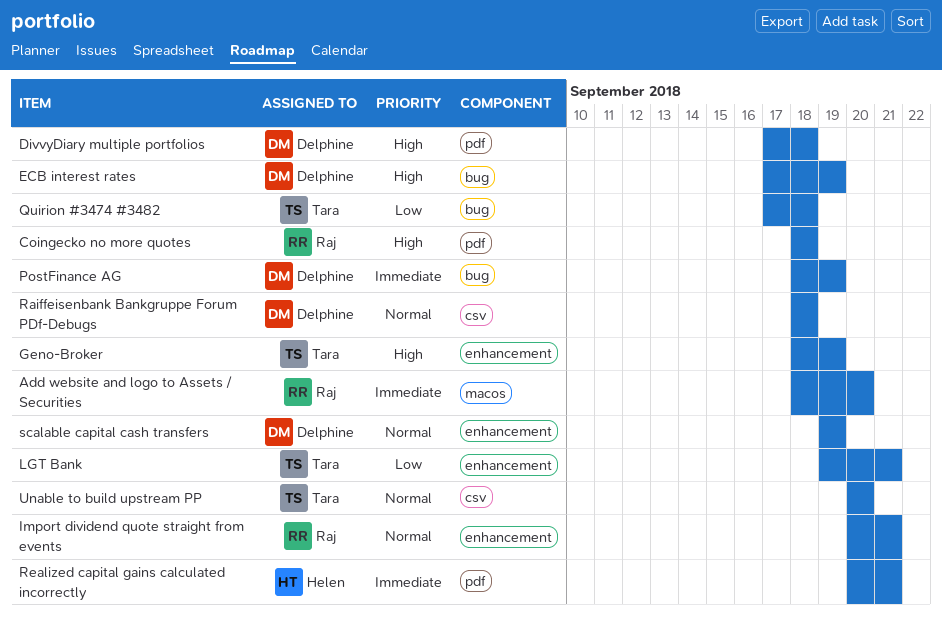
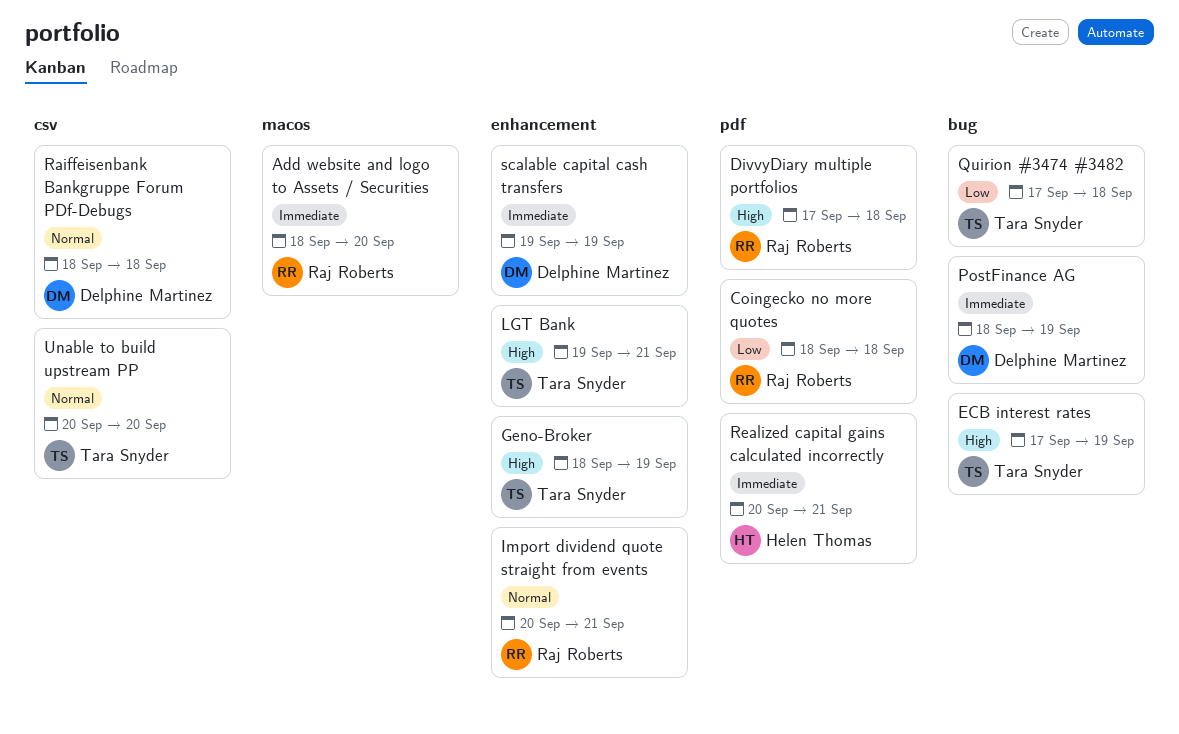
Coingecko no more quotes, priority: High -> Low
DivvyDiary multiple portfolios, owner: Delphine Martinez -> Raj Roberts
ECB interest rates, owner: Delphine Martinez -> Tara Snyder
LGT Bank, priority: Low -> High
scalable capital cash transfers, priority: Normal -> Immediate

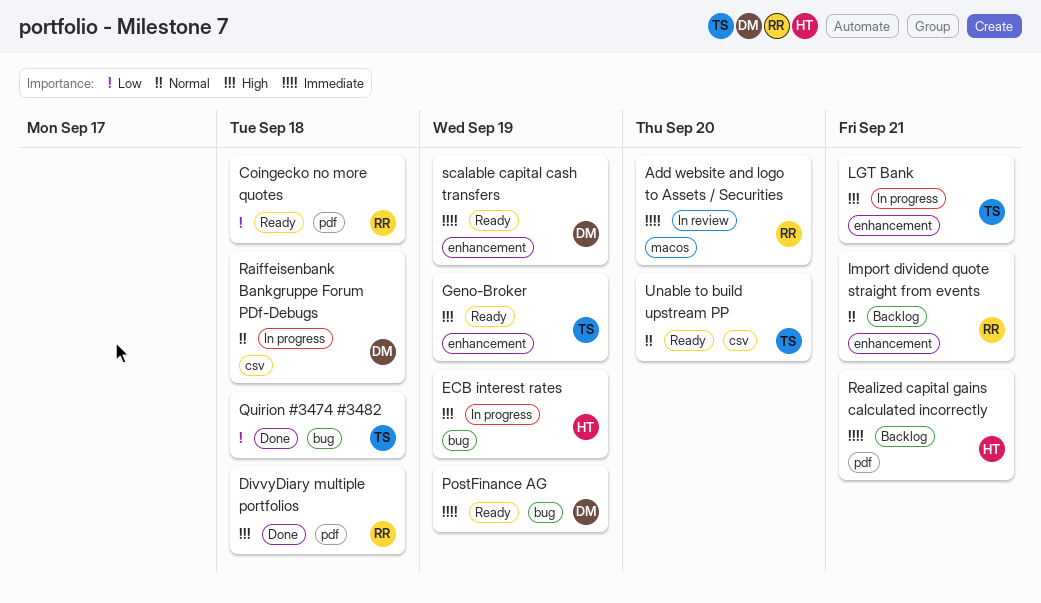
ECB interest rates, owner: Tara Snyder -> Helen Thomas

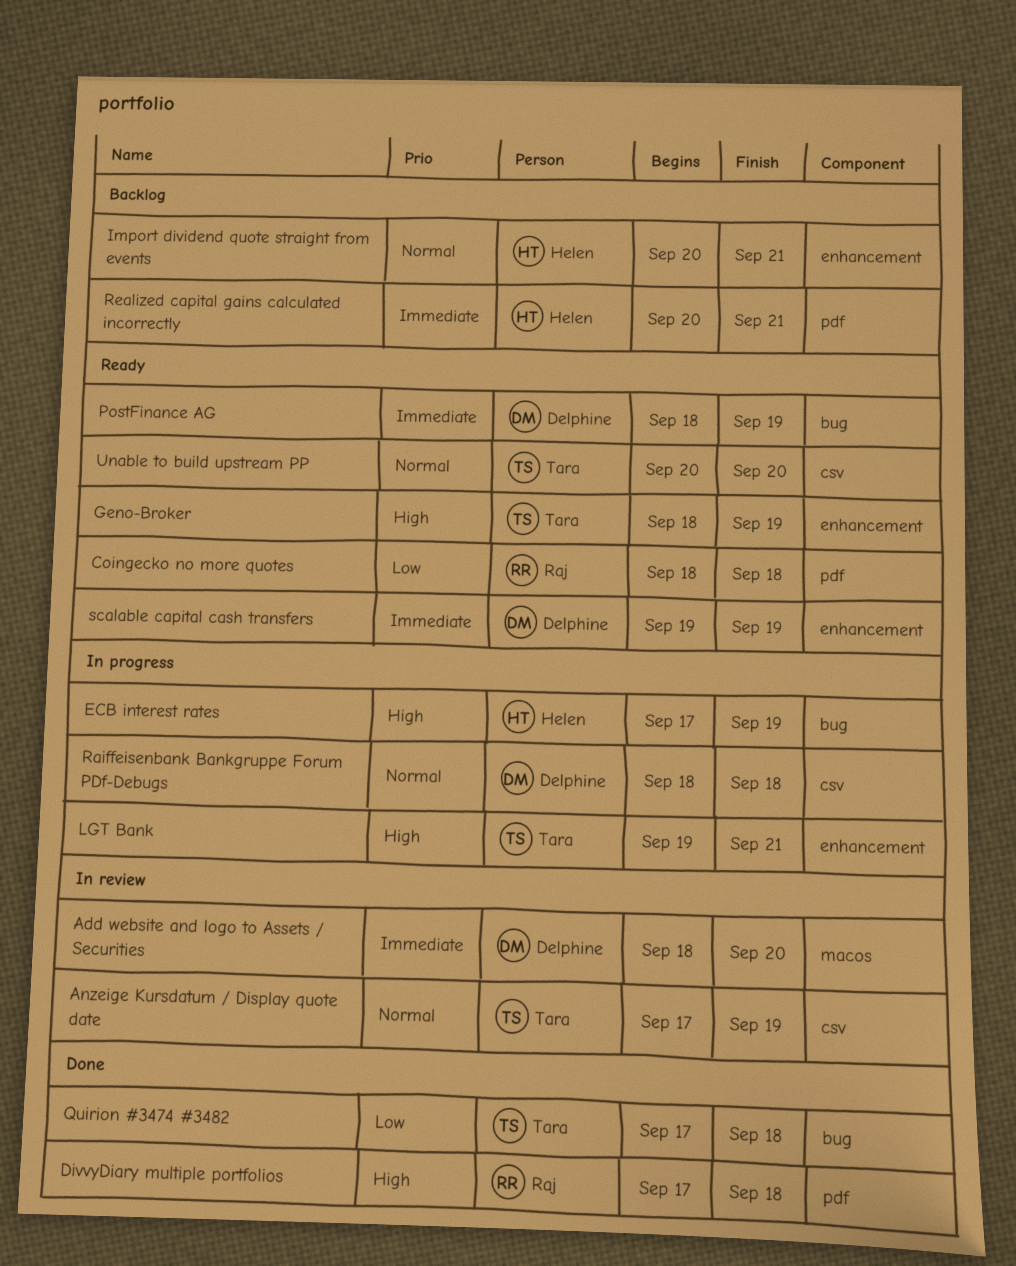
Add website and logo to Assets / Securities, owner: Raj -> Delphine
Anzeige Kursdatum / Display quote date: none -> present
Import dividend quote straight from events, owner: Raj -> Helen

